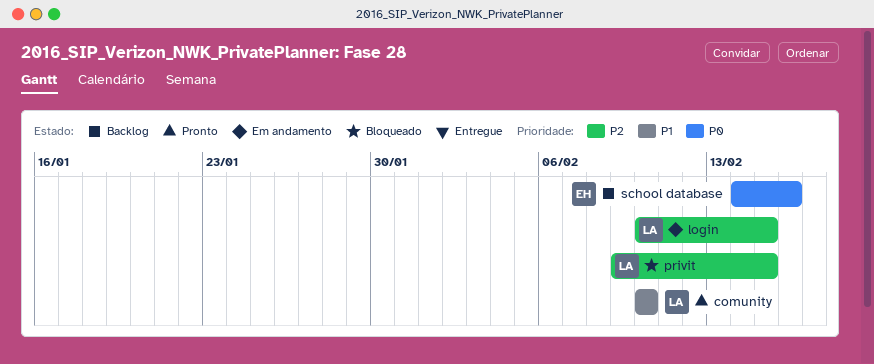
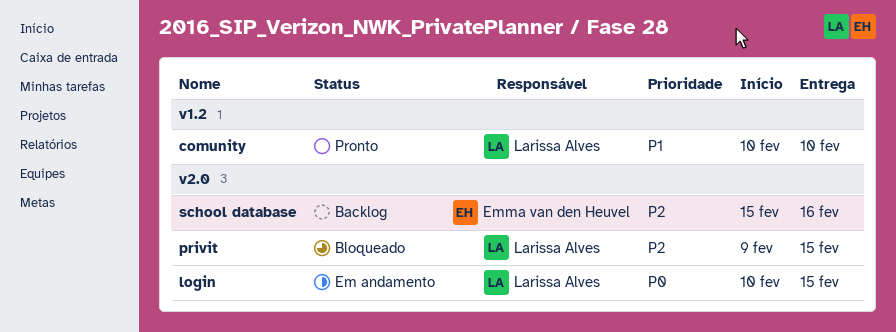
login, priority: P2 -> P0
school database, priority: P0 -> P2
school database, start: Feb 14 -> Feb 15

